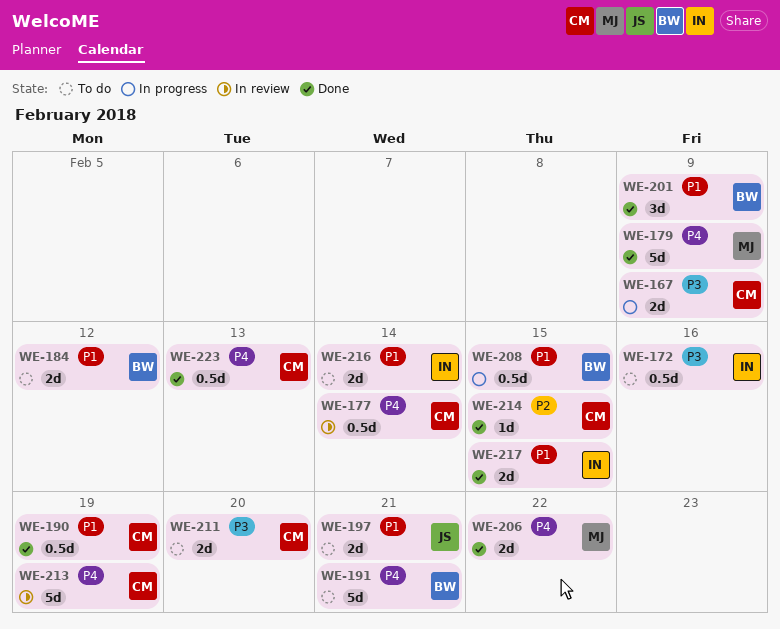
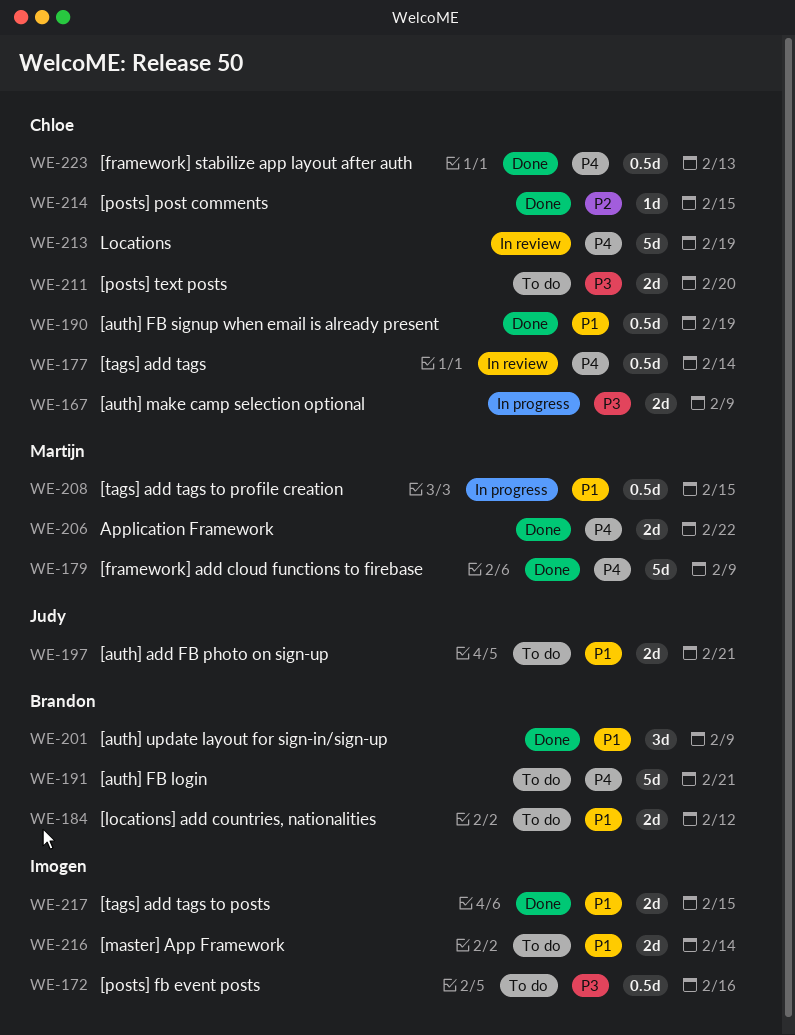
WE-208, owner: Brandon -> Martijn

